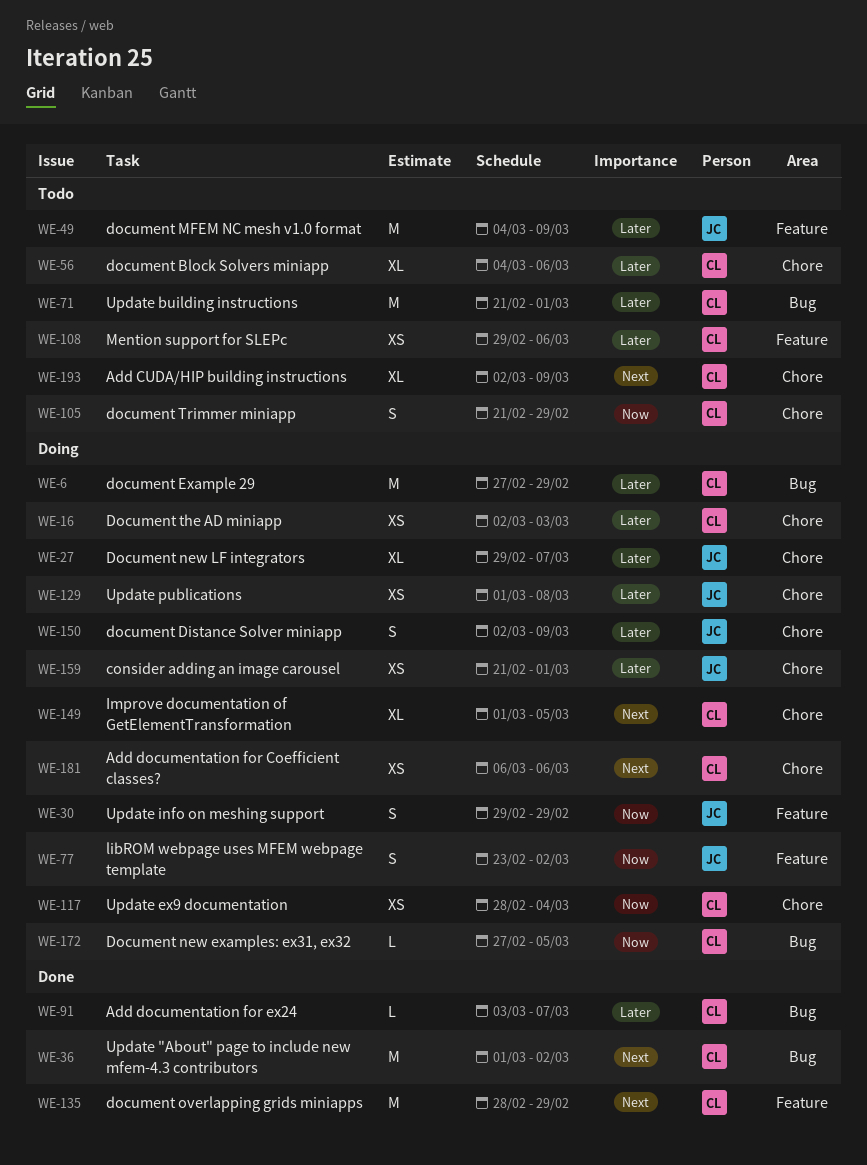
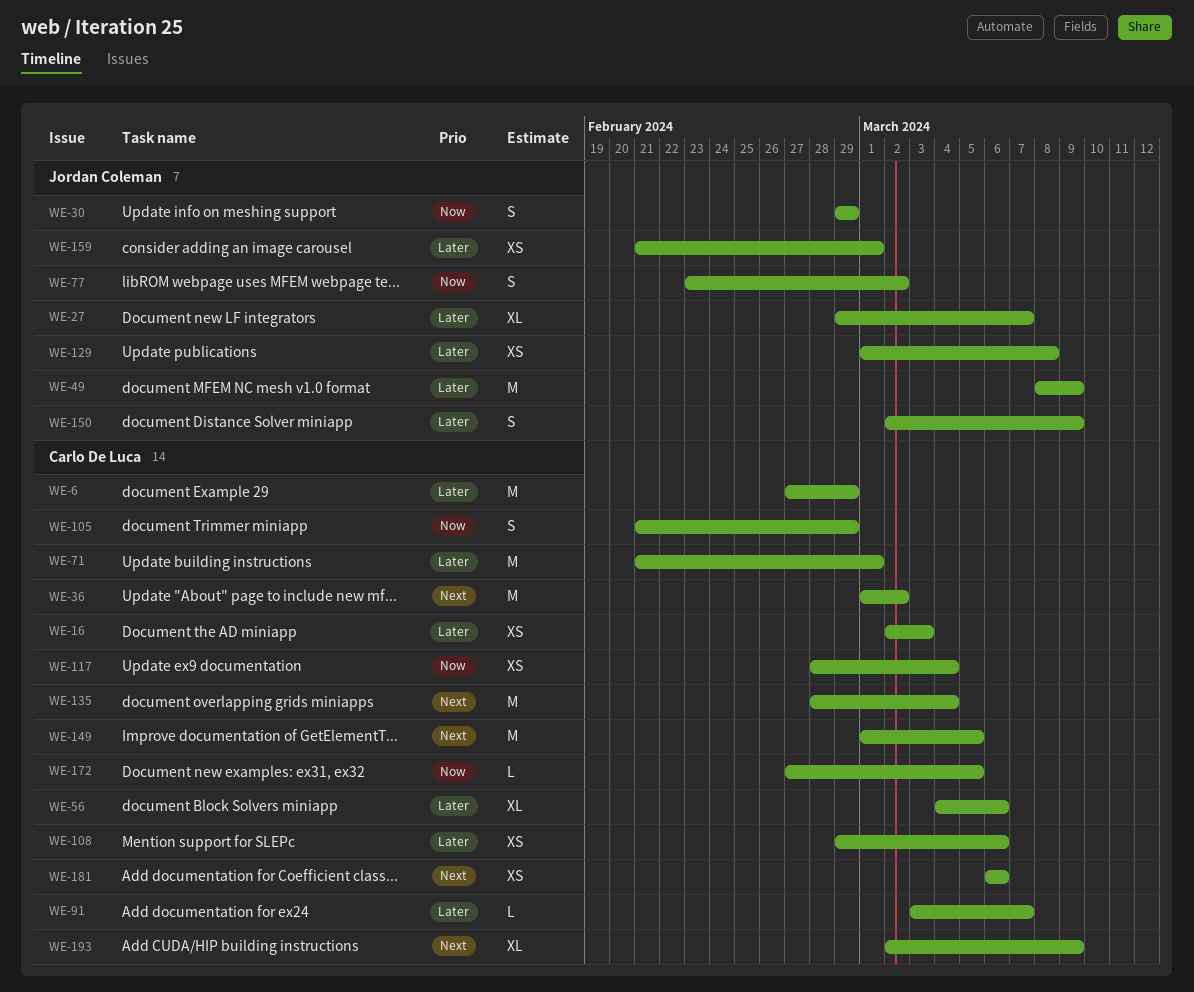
WE-49, start: Mar 4 -> Mar 8
WE-135, due: Feb 29 -> Mar 4
WE-149, estimate: XL -> M

